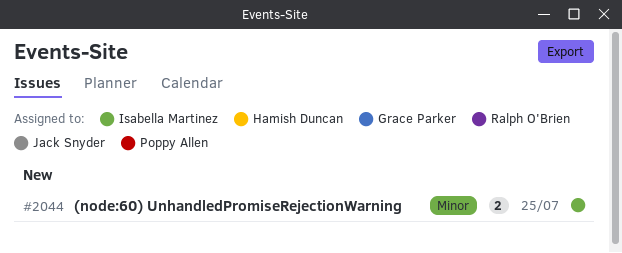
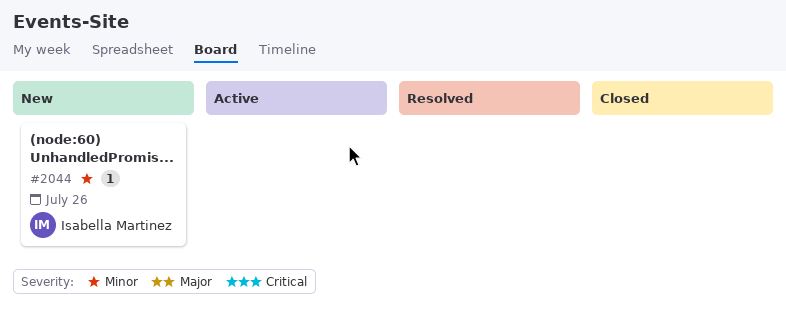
#2044, estimate: 2 -> 1
#2044, due: Jul 25 -> Jul 26

